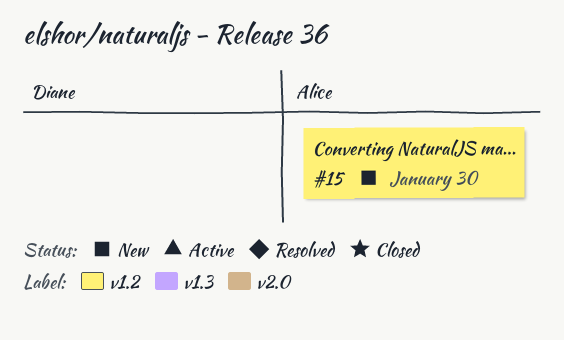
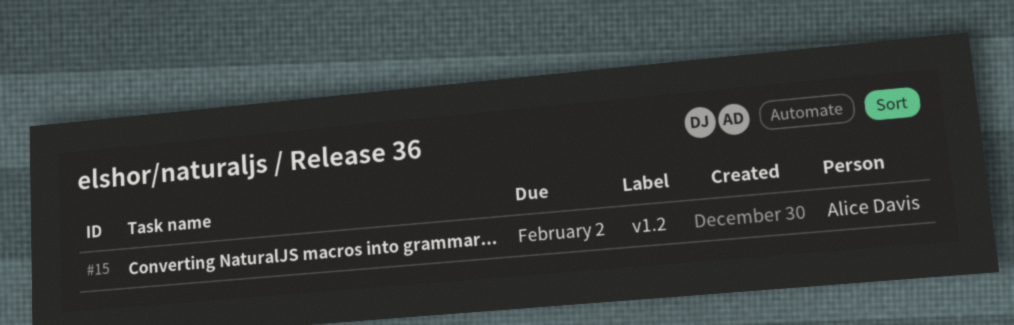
#15, due: Jan 30 -> Feb 2

